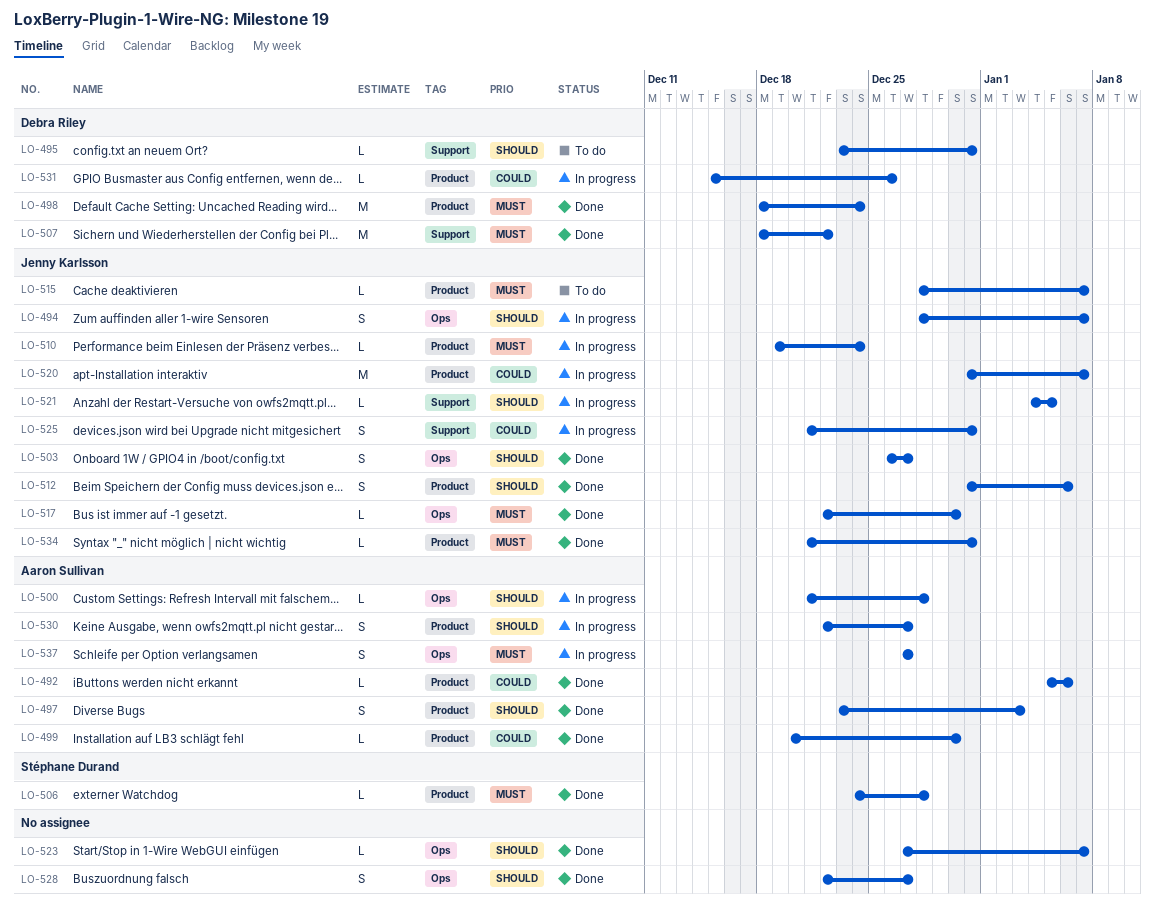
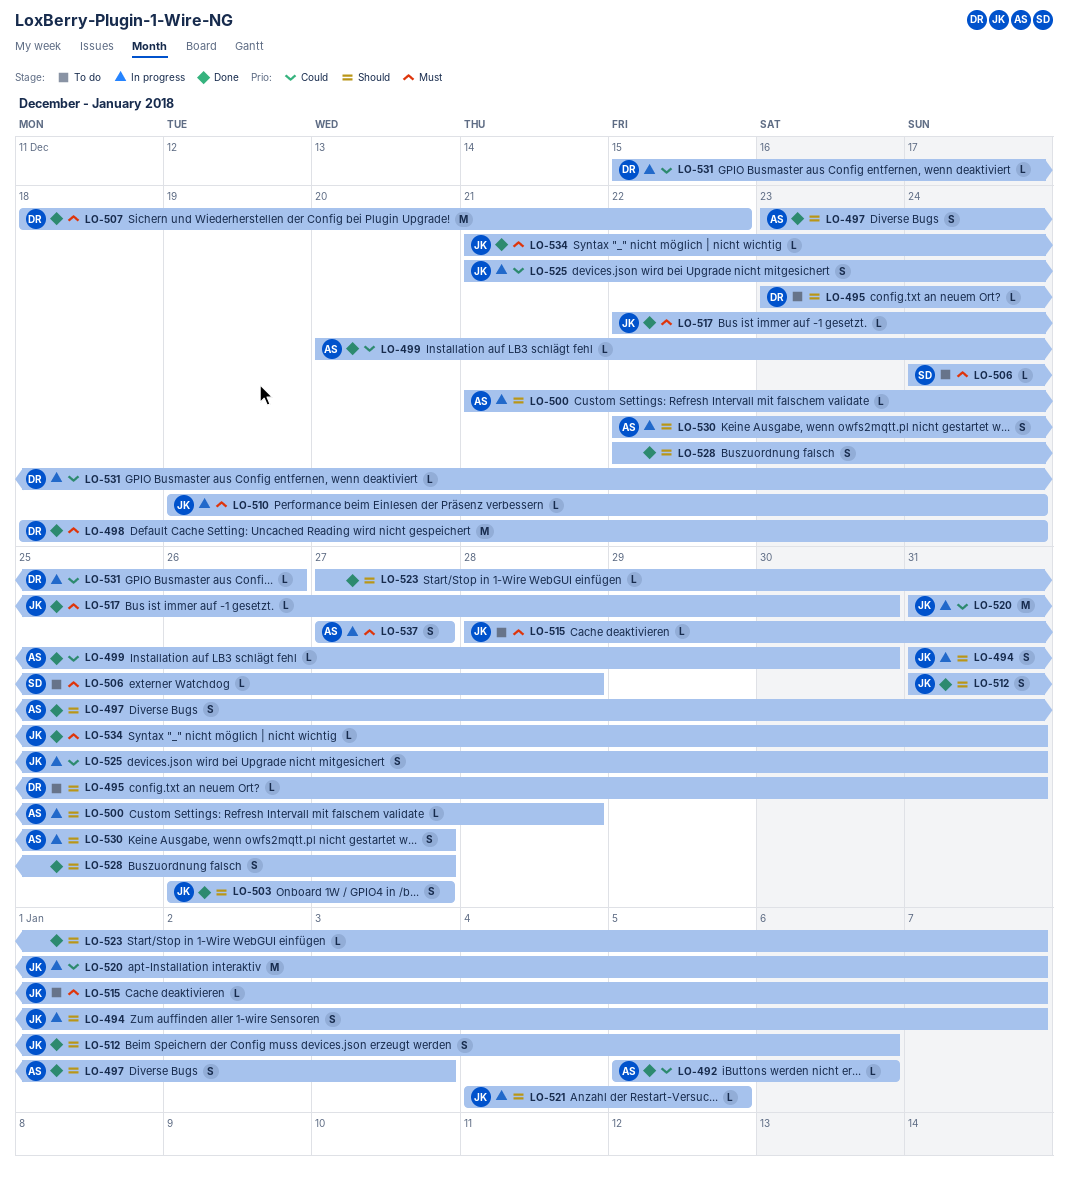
LO-494, start: Dec 28 -> Dec 31
LO-506, status: Done -> To do

